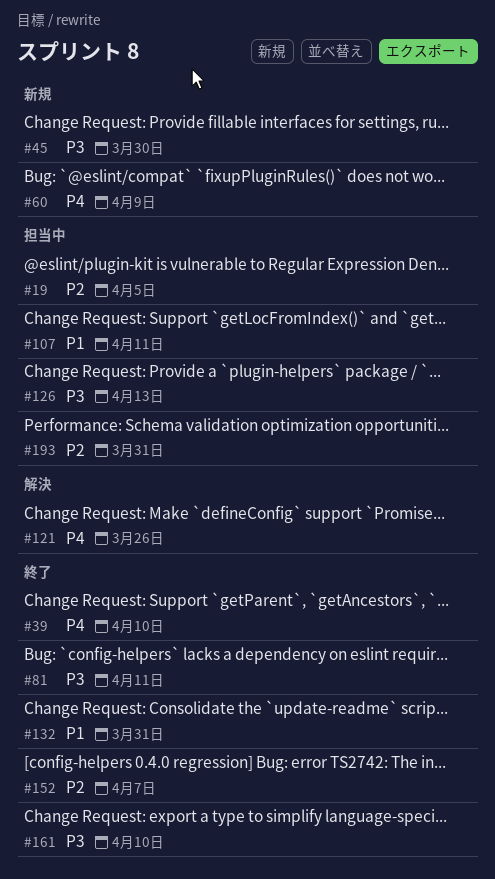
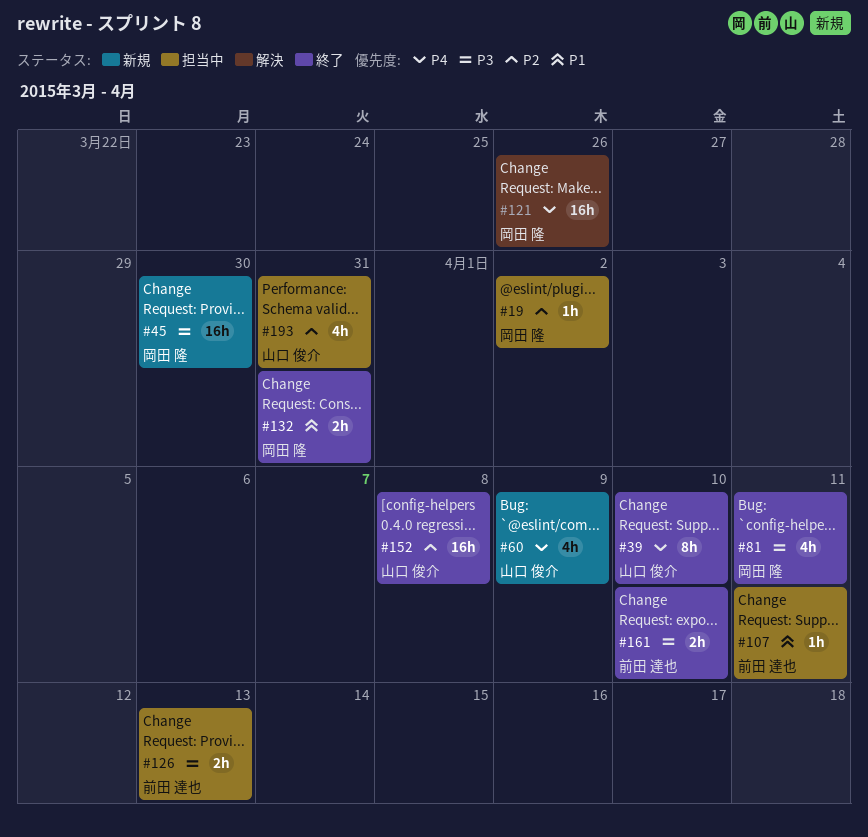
#19, due: Apr 5 -> Apr 2
#152, due: Apr 7 -> Apr 8

